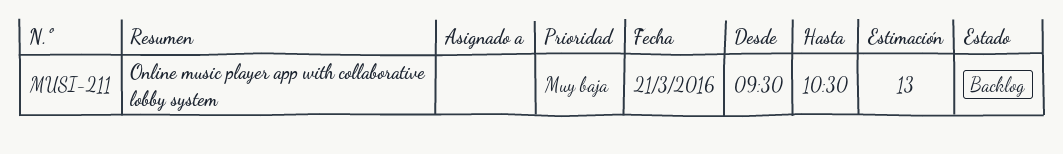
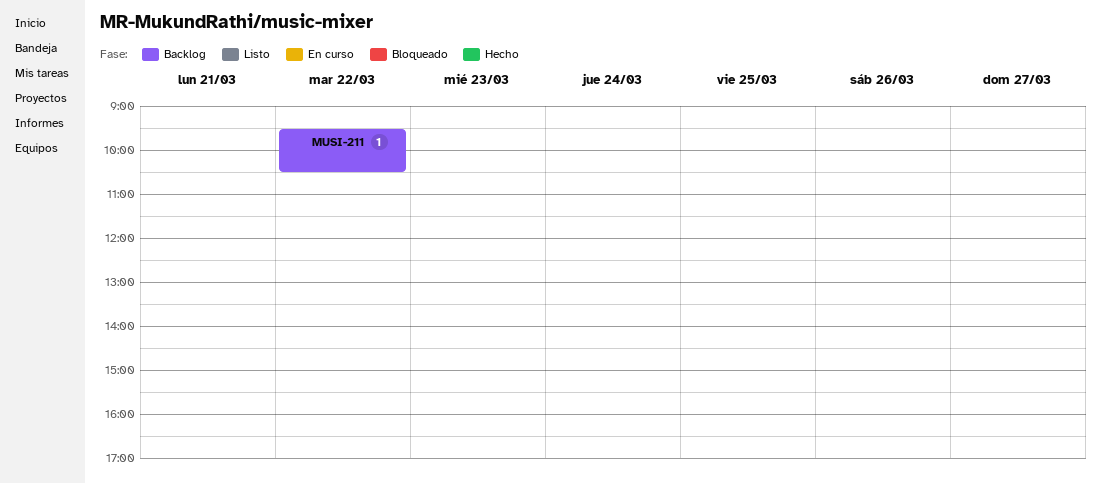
MUSI-211, estimate: 13 -> 1
MUSI-211, day: Mar 21 -> Mar 22

